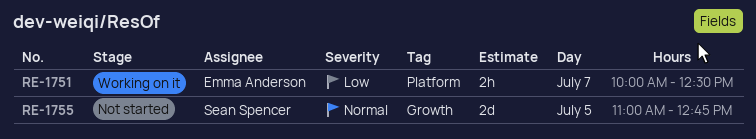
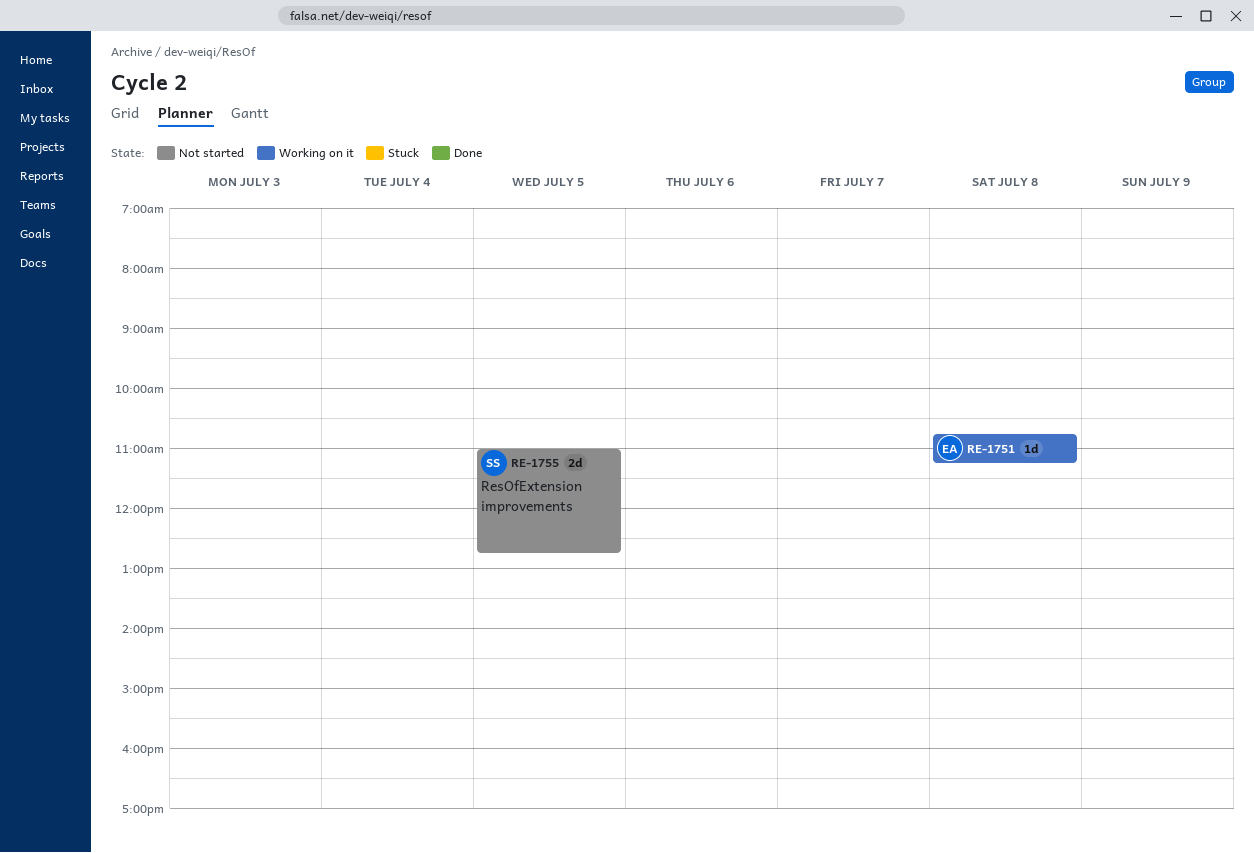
RE-1751, estimate: 2h -> 1d
RE-1751, day: Jul 7 -> Jul 8
RE-1751, begins: 10:00 -> 10:45
RE-1751, ends: 12:30 -> 11:15

